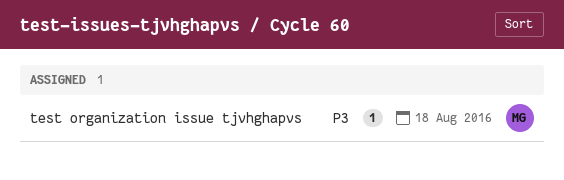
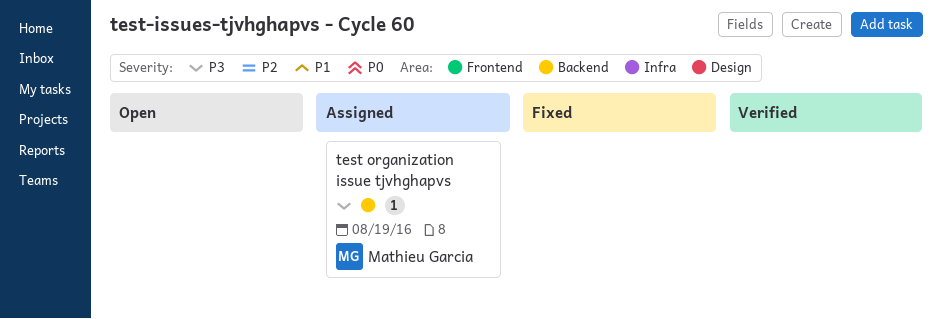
test organization issue tjvhghapvs, due: Aug 18 -> Aug 19

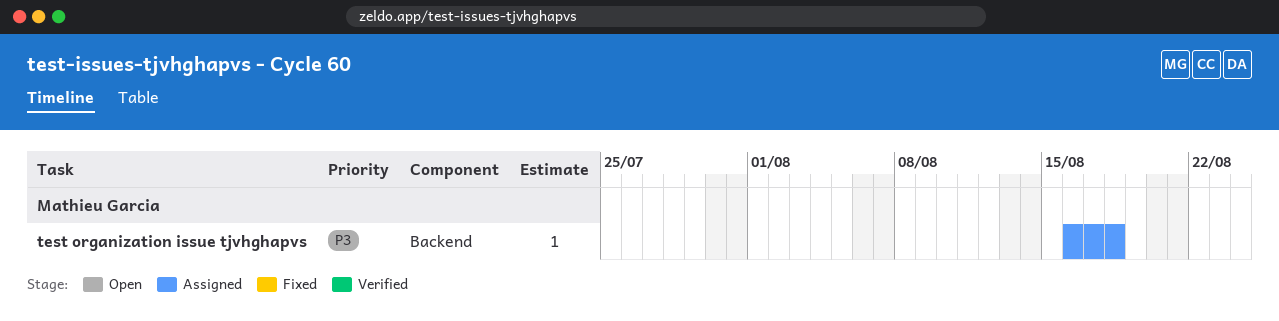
test organization issue tjvhghapvs, due: Aug 19 -> Aug 18

